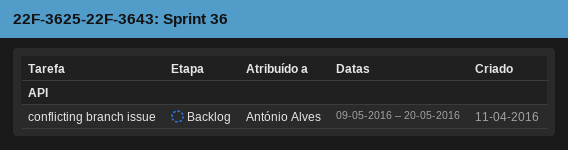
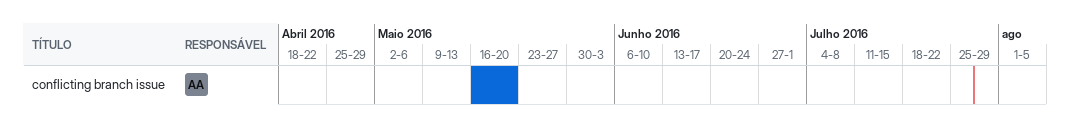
conflicting branch issue, start: May 9 -> May 16

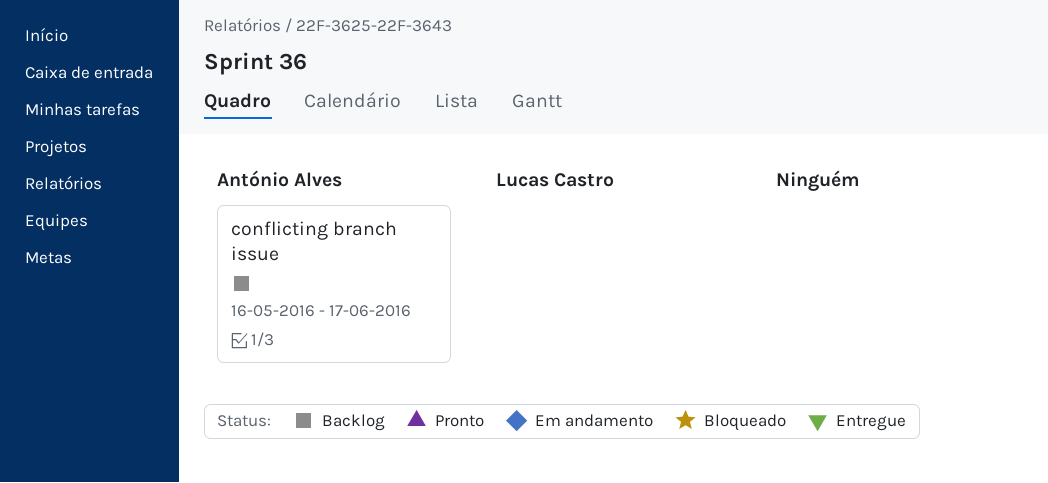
conflicting branch issue, due: May 20 -> Jun 17

